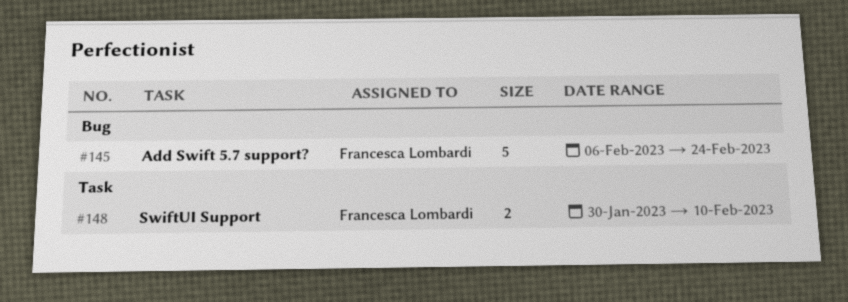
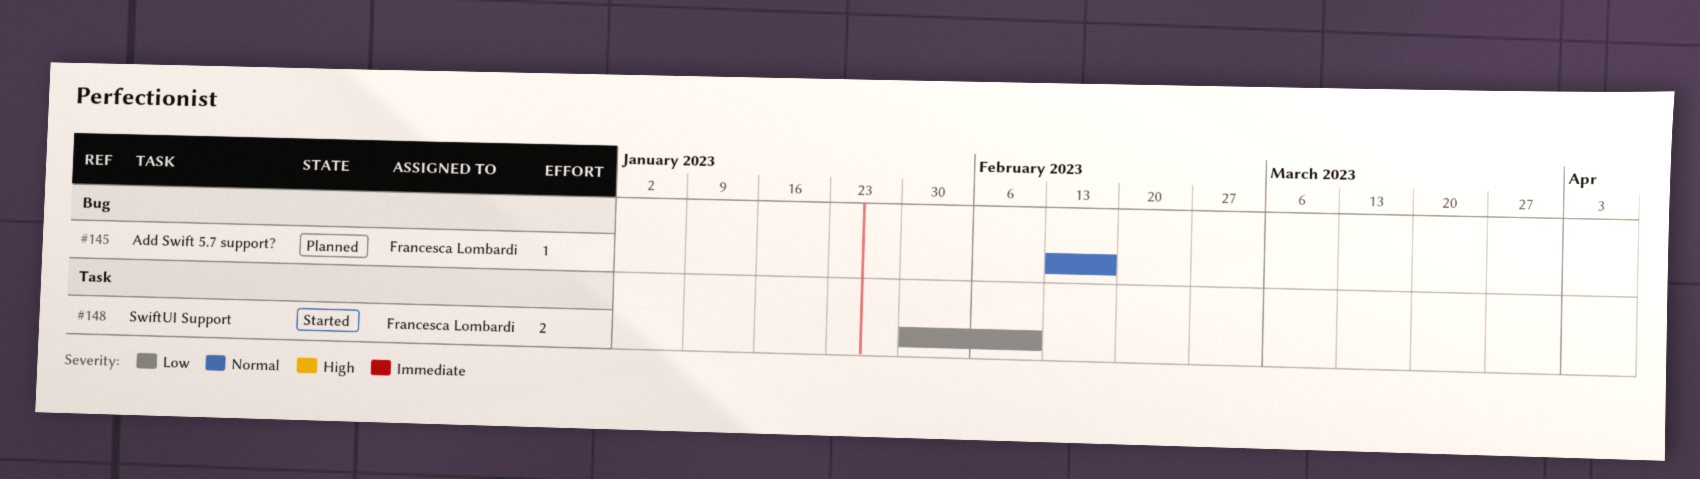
#145, estimate: 5 -> 1
#145, start: Feb 6 -> Feb 13
#145, due: Feb 24 -> Feb 17

